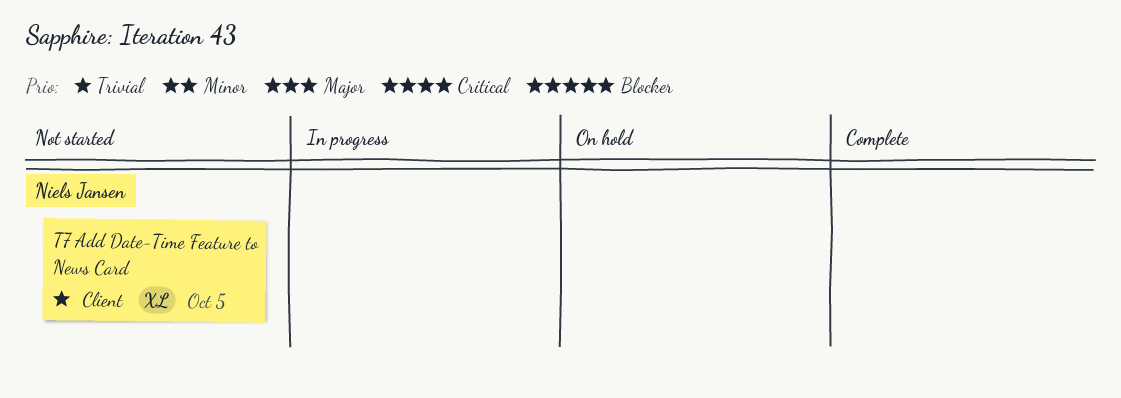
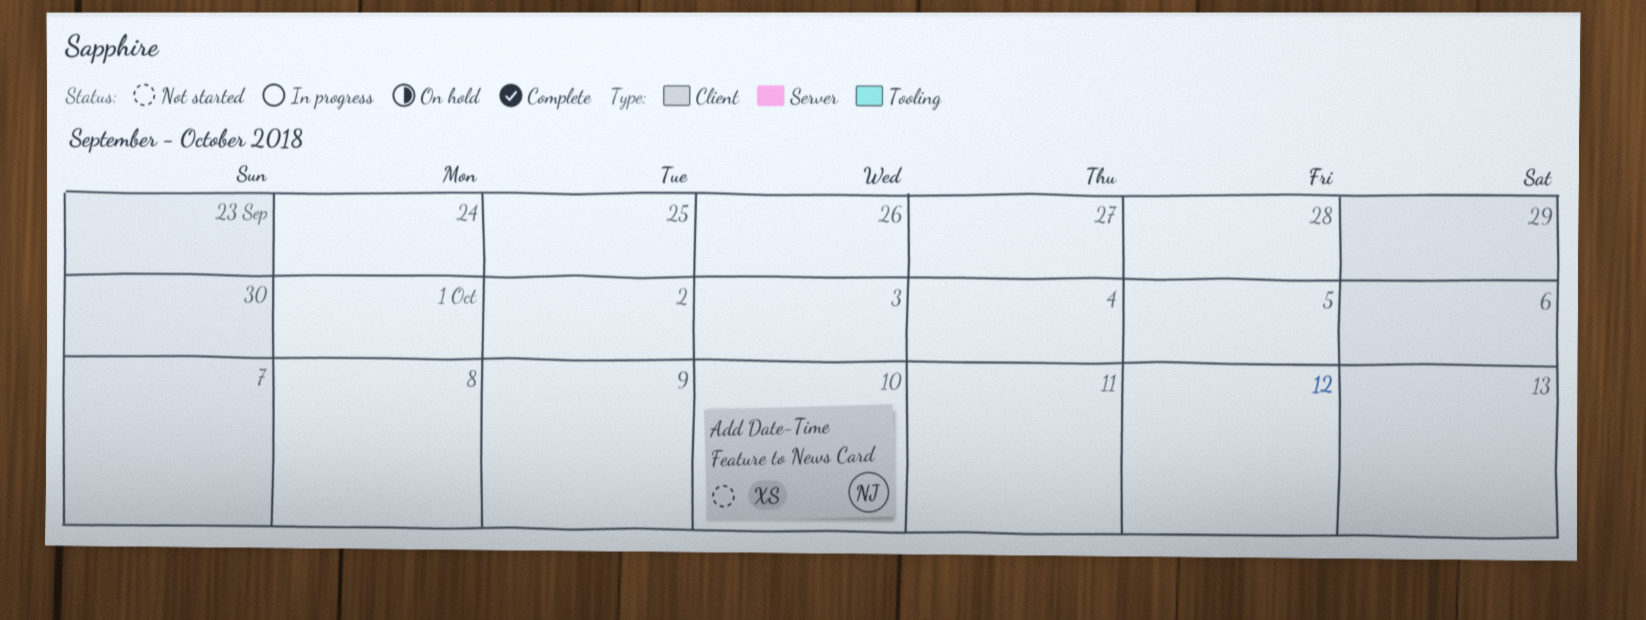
Add Date-Time Feature to News Card, estimate: XL -> XS
Add Date-Time Feature to News Card, due: Oct 5 -> Oct 10

